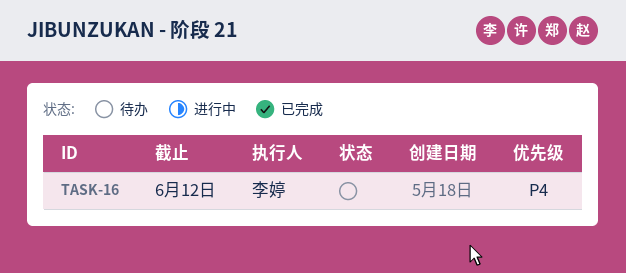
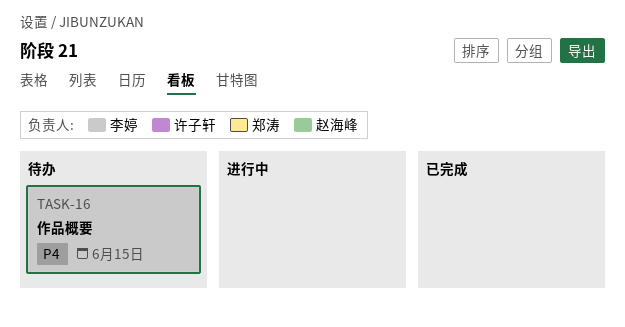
TASK-16, due: Jun 12 -> Jun 15

